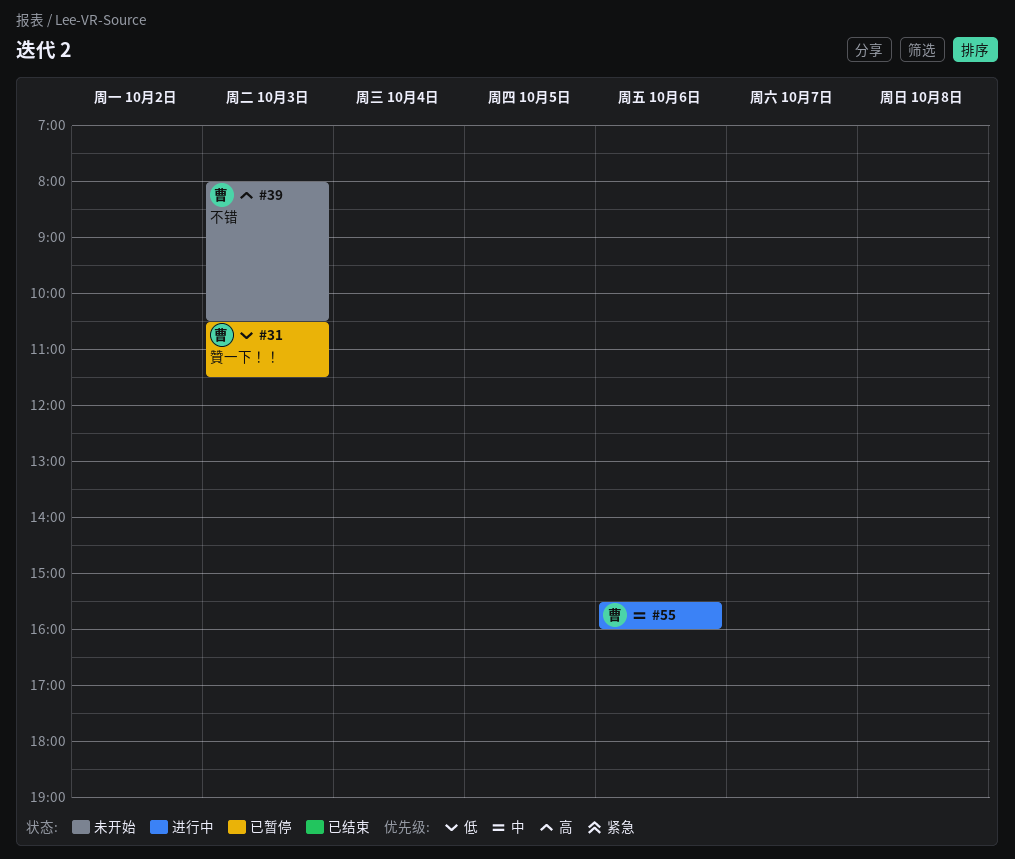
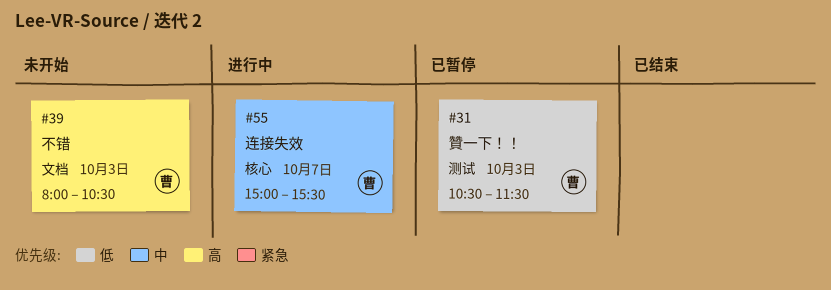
#55, day: Oct 6 -> Oct 7
#55, begins: 15:30 -> 15:00
#55, ends: 16:00 -> 15:30

